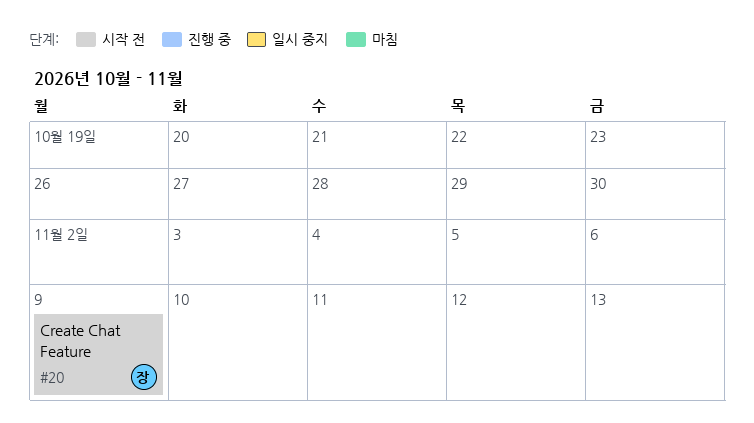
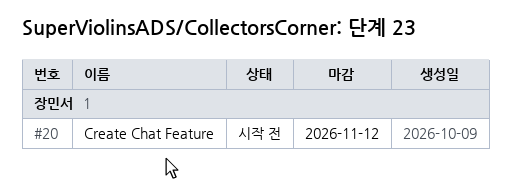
#20, due: Nov 9 -> Nov 12

